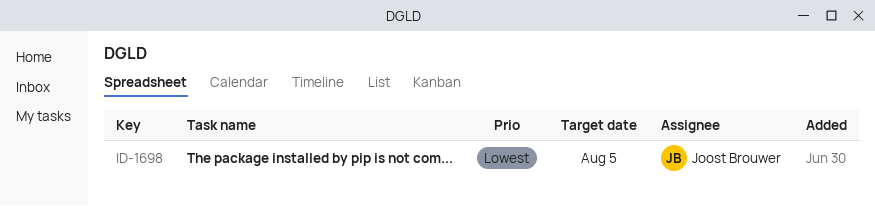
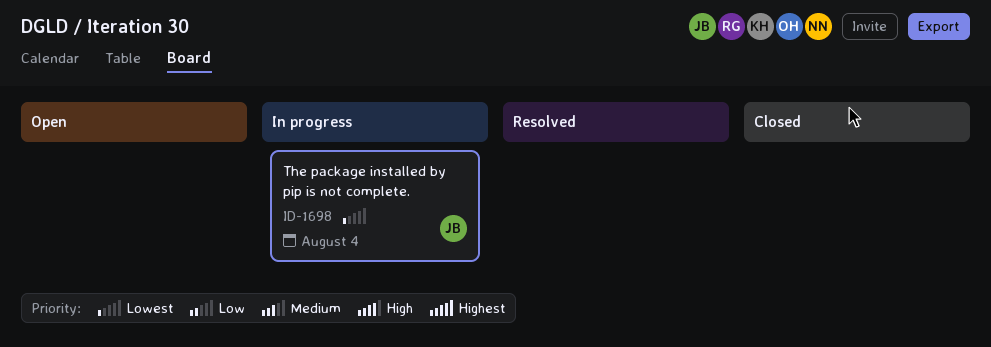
ID-1698, due: Aug 5 -> Aug 4

